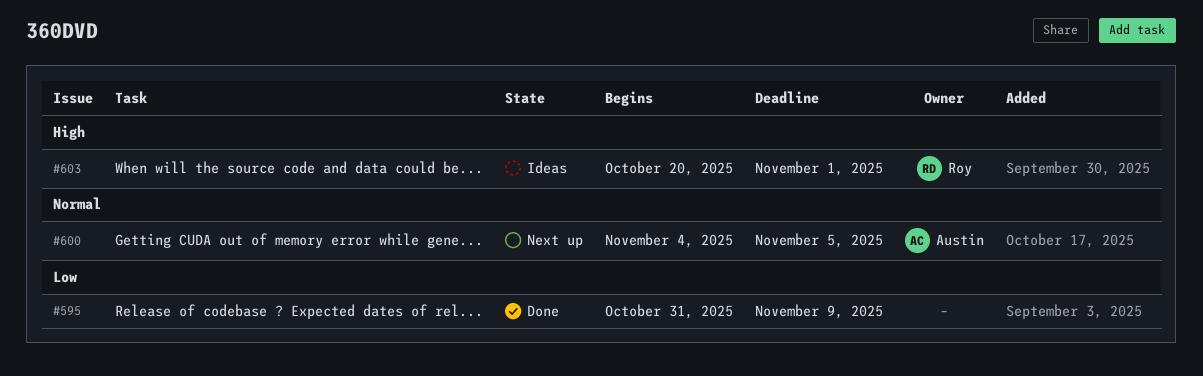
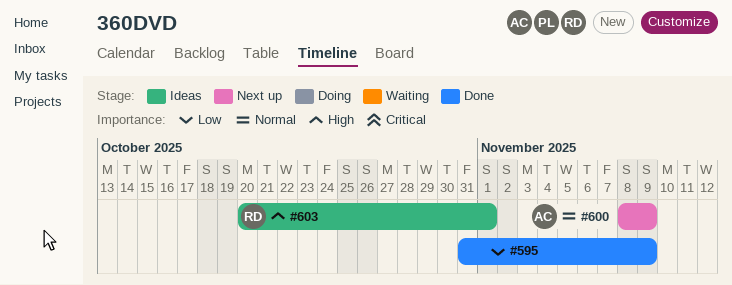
#600, start: Nov 4 -> Nov 8
#600, due: Nov 5 -> Nov 9

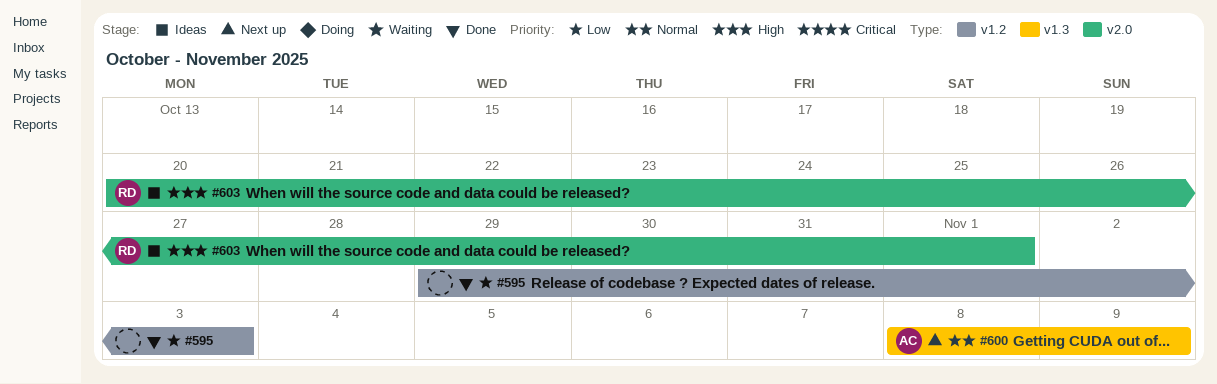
#595, start: Oct 31 -> Oct 29
#595, due: Nov 9 -> Nov 3

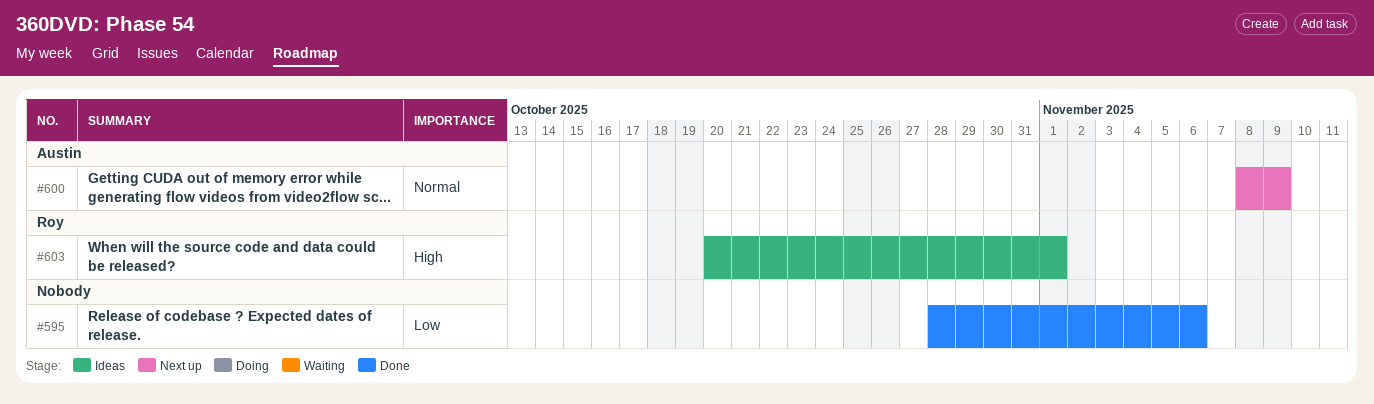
#595, start: Oct 29 -> Oct 28
#595, due: Nov 3 -> Nov 6

